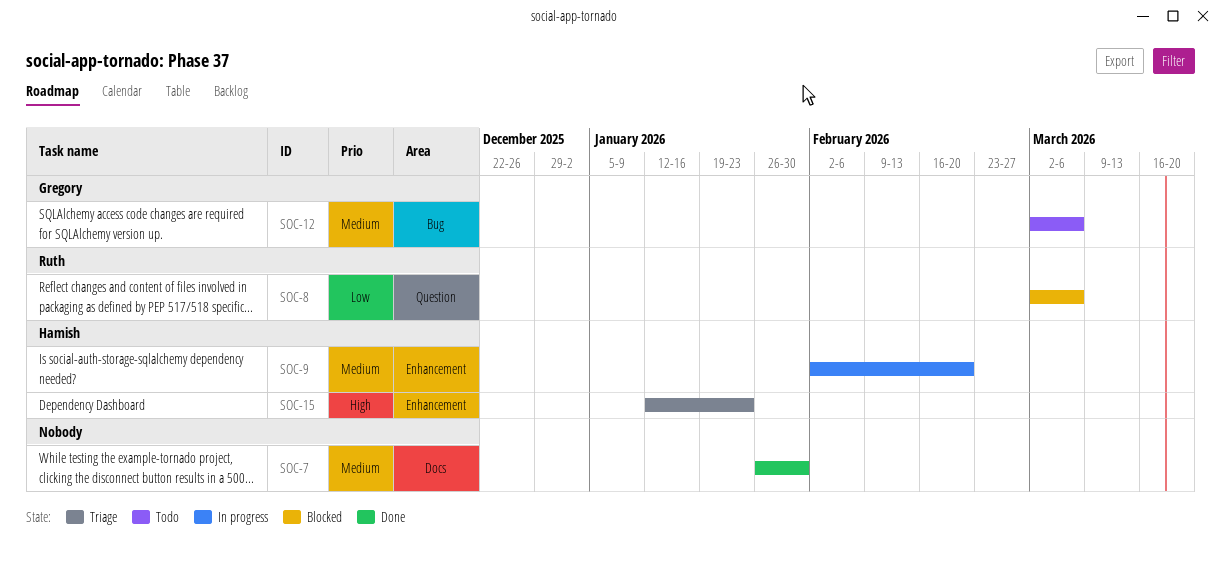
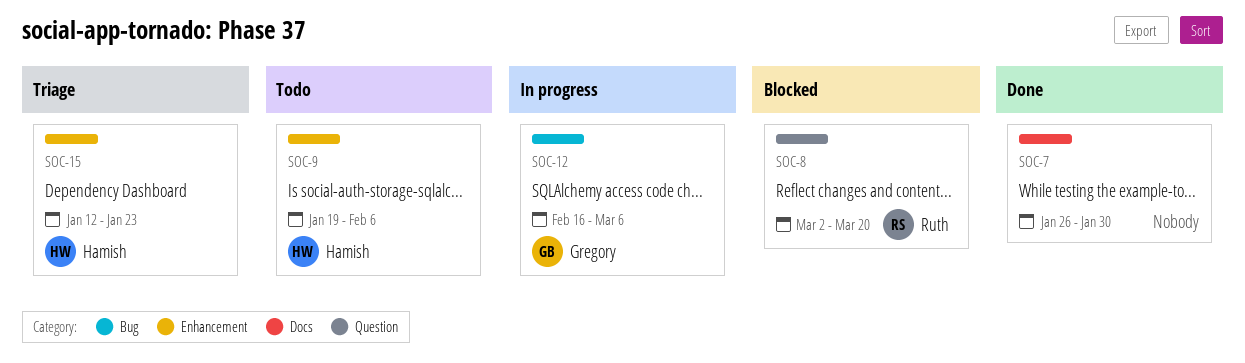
SOC-8, due: Mar 6 -> Mar 20
SOC-9, status: In progress -> Todo
SOC-9, start: Feb 2 -> Jan 19
SOC-9, due: Feb 20 -> Feb 6
SOC-12, status: Todo -> In progress
SOC-12, start: Mar 2 -> Feb 16

